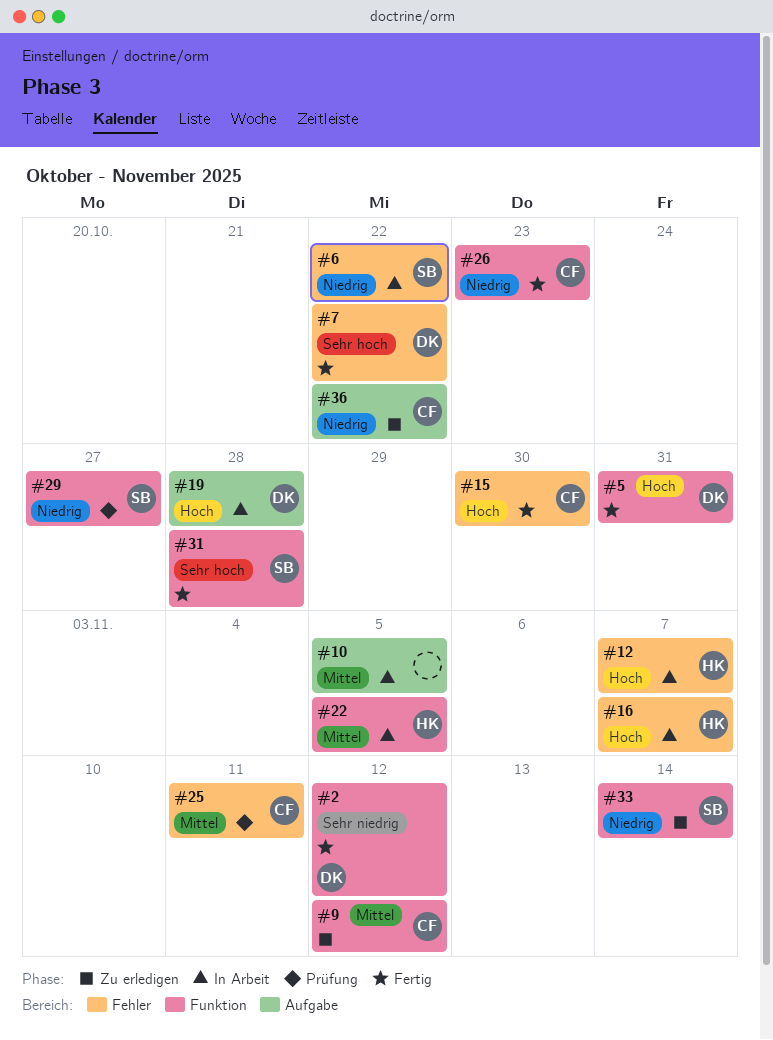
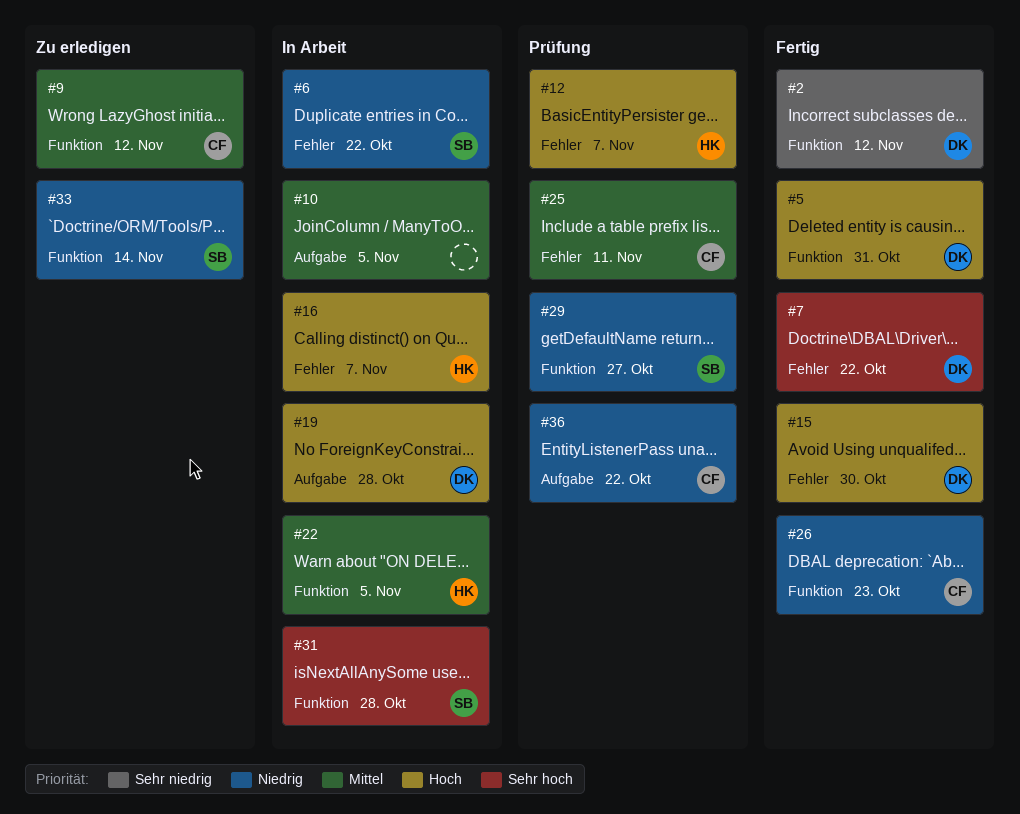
#12, status: In Arbeit -> Prüfung
#15, owner: CF -> DK
#31, status: Fertig -> In Arbeit
#36, status: Zu erledigen -> Prüfung

